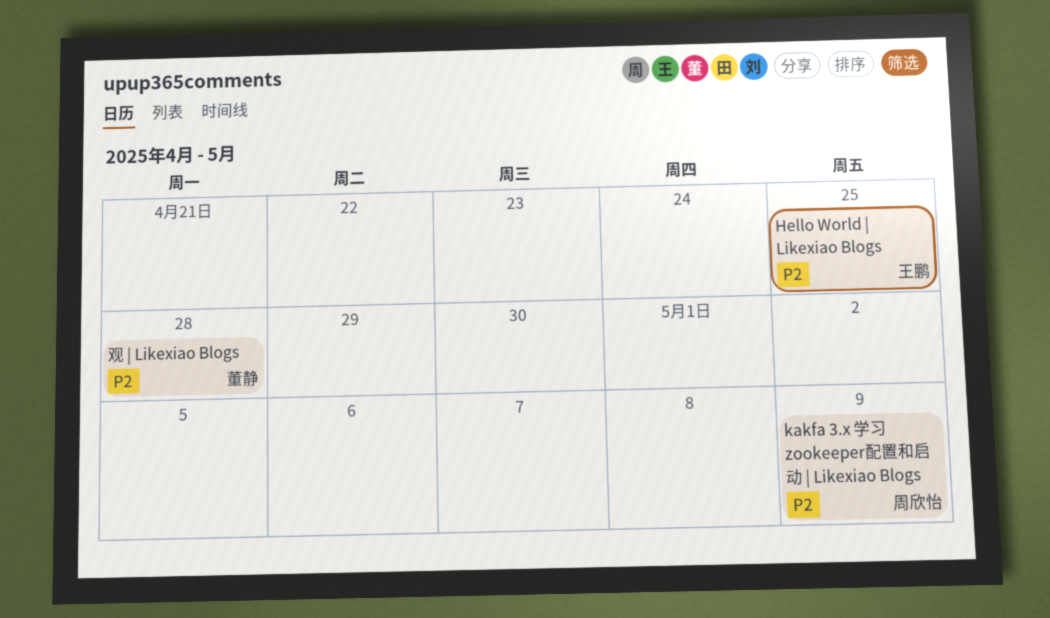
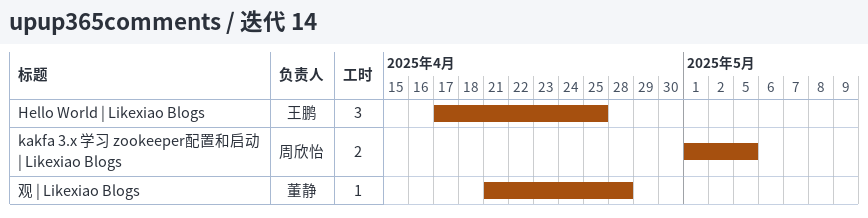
kakfa 3.x 学习 zookeeper配置和启动 | Likexiao Blogs, due: May 9 -> May 5

